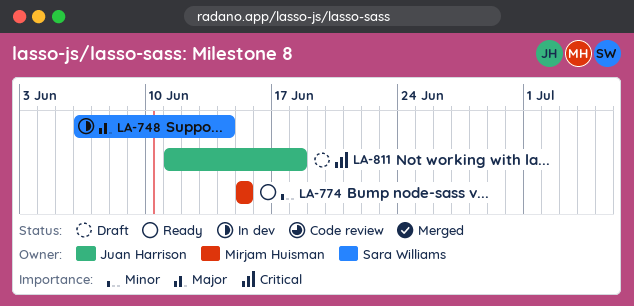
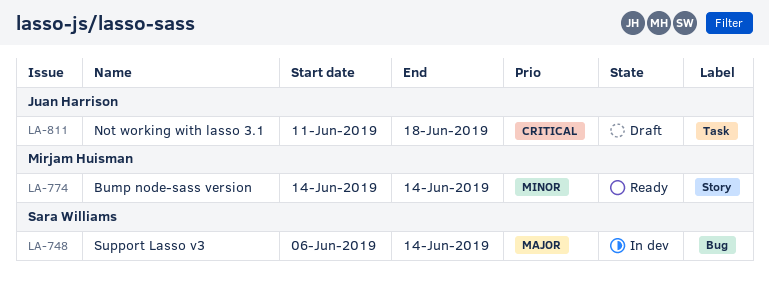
LA-774, start: Jun 15 -> Jun 14
LA-774, due: Jun 15 -> Jun 14

